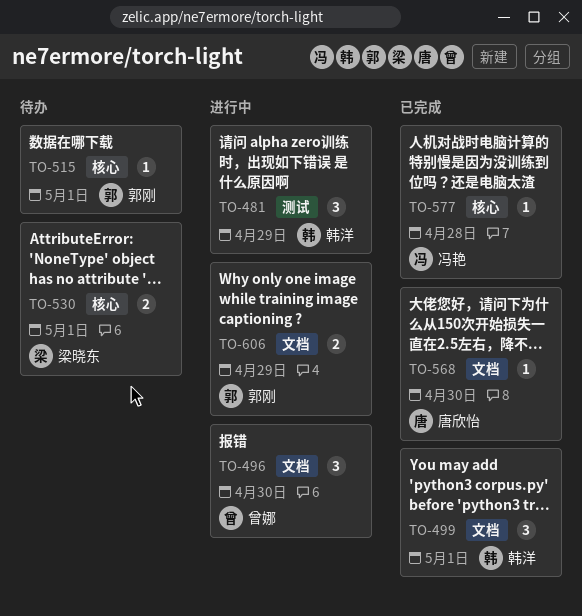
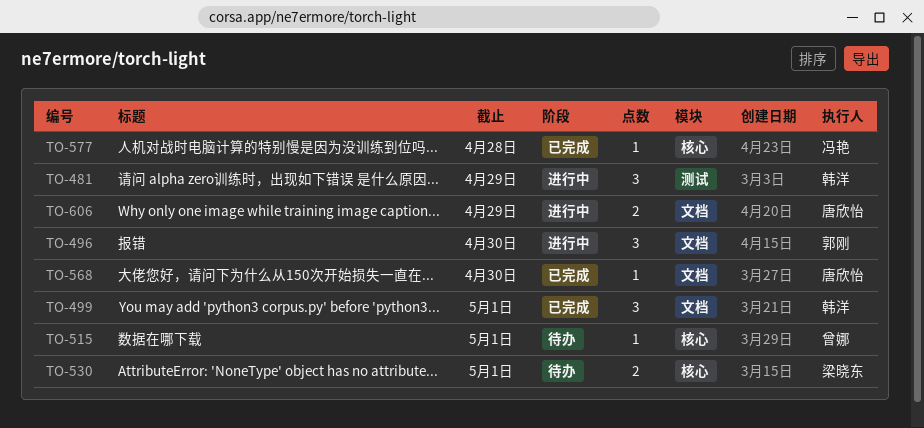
TO-496, owner: 曾娜 -> 郭刚
TO-515, owner: 郭刚 -> 曾娜
TO-606, owner: 郭刚 -> 唐欣怡

